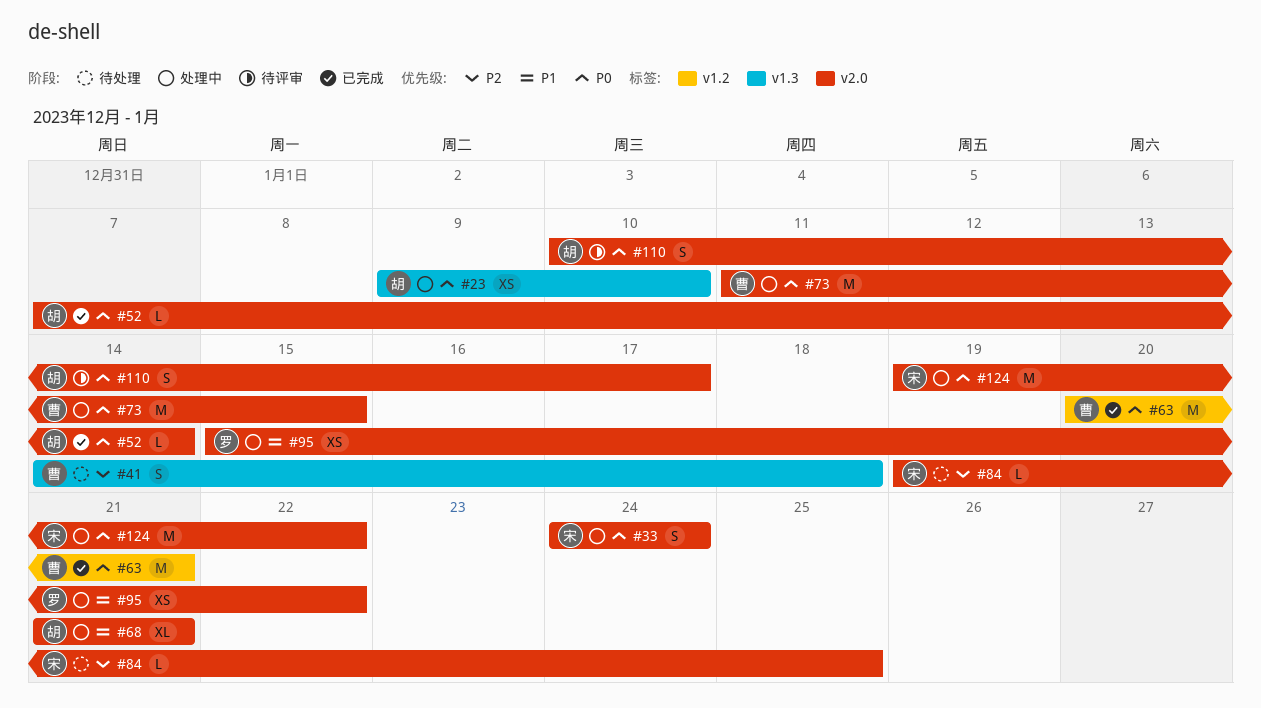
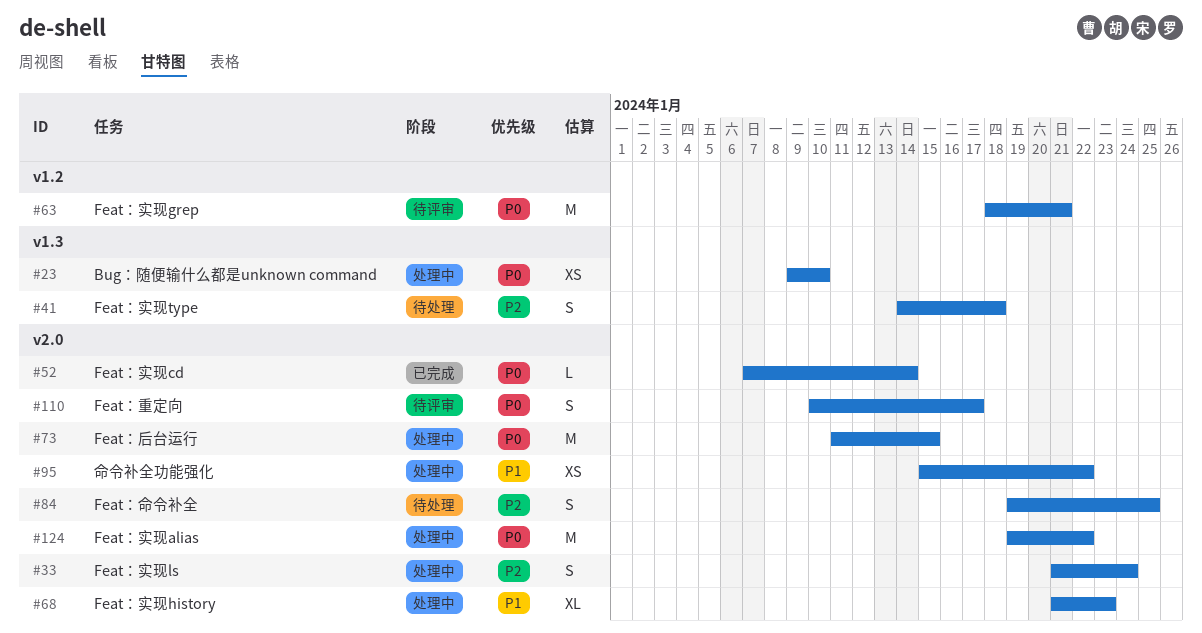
#33, priority: P0 -> P2
#33, start: Jan 24 -> Jan 21
#63, status: 已完成 -> 待评审
#63, start: Jan 20 -> Jan 18
#68, due: Jan 21 -> Jan 23
#84, estimate: L -> S

